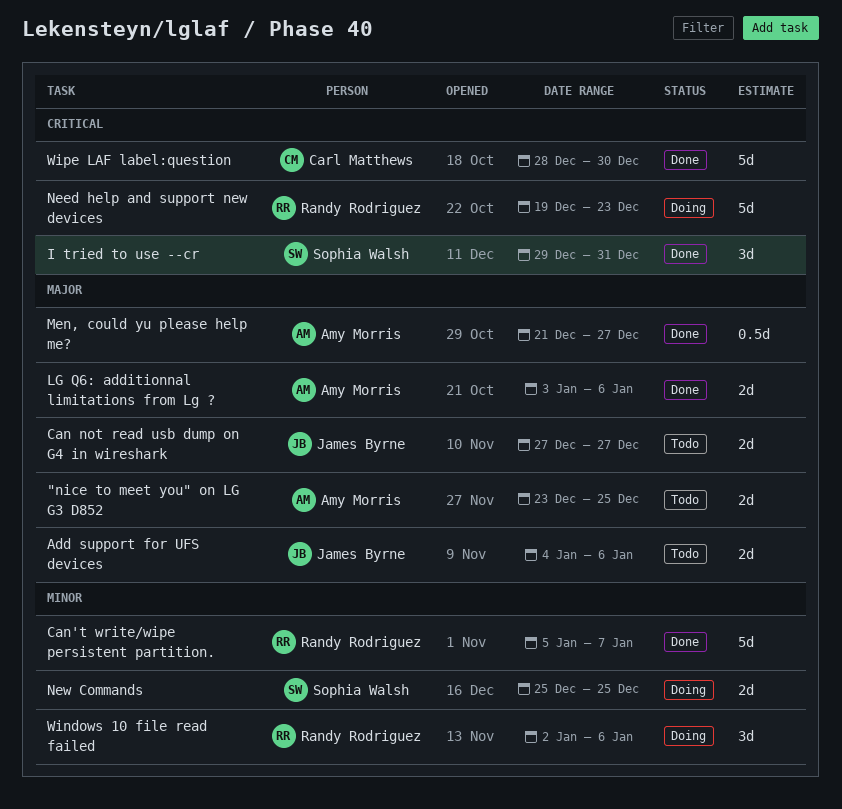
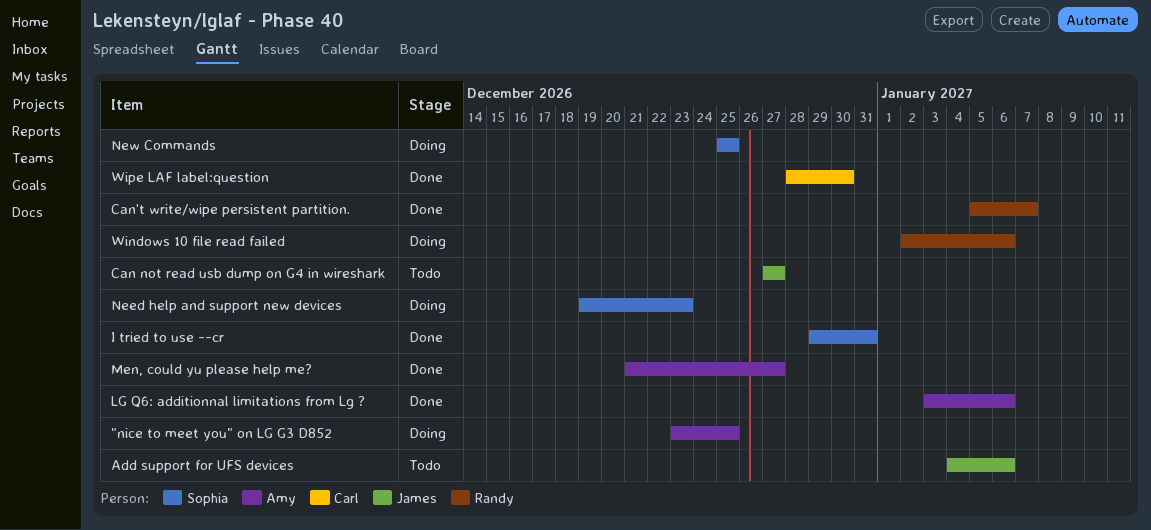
"nice to meet you" on LG G3 D852, status: Todo -> Doing
Need help and support new devices, owner: Randy Rodriguez -> Sophia Walsh

